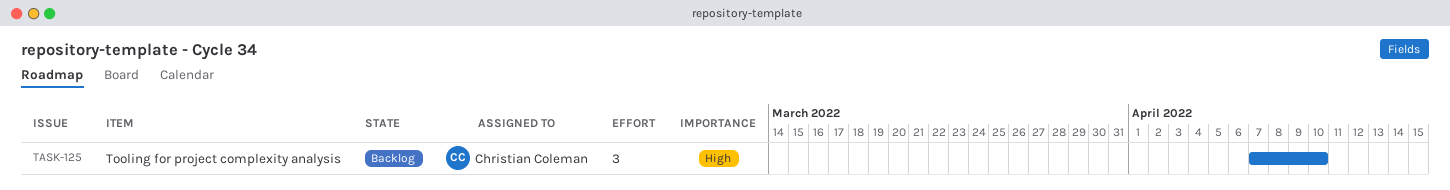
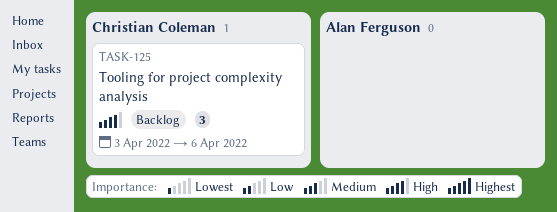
TASK-125, start: Apr 7 -> Apr 3
TASK-125, due: Apr 10 -> Apr 6

